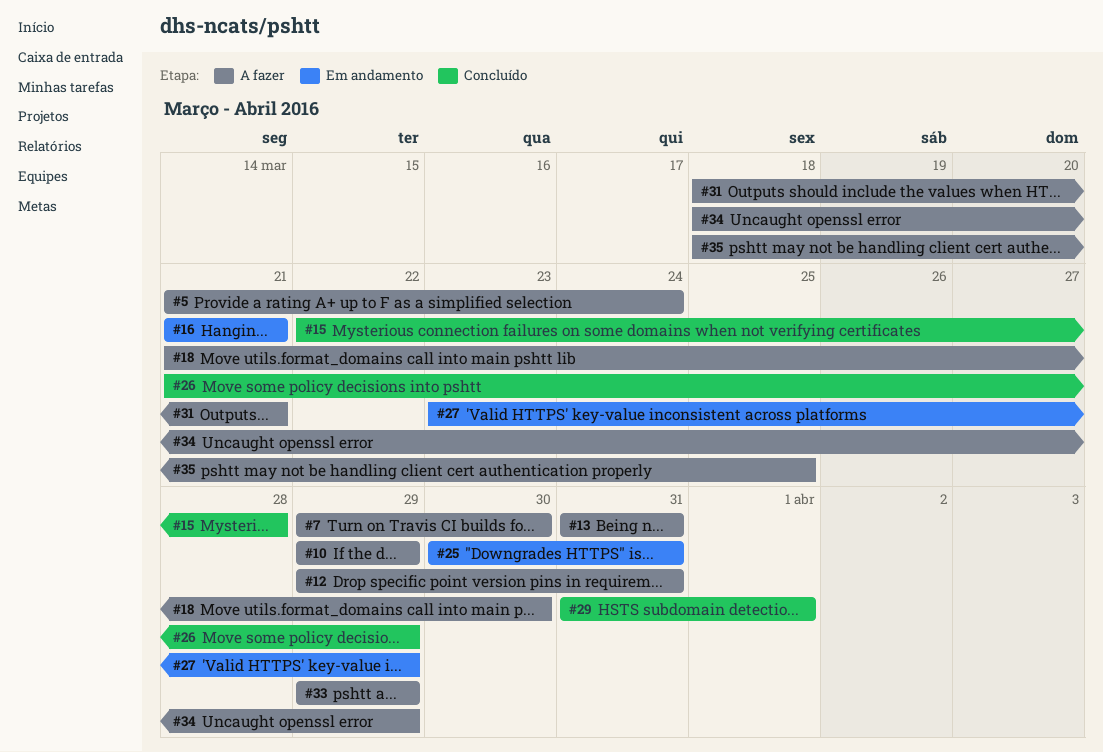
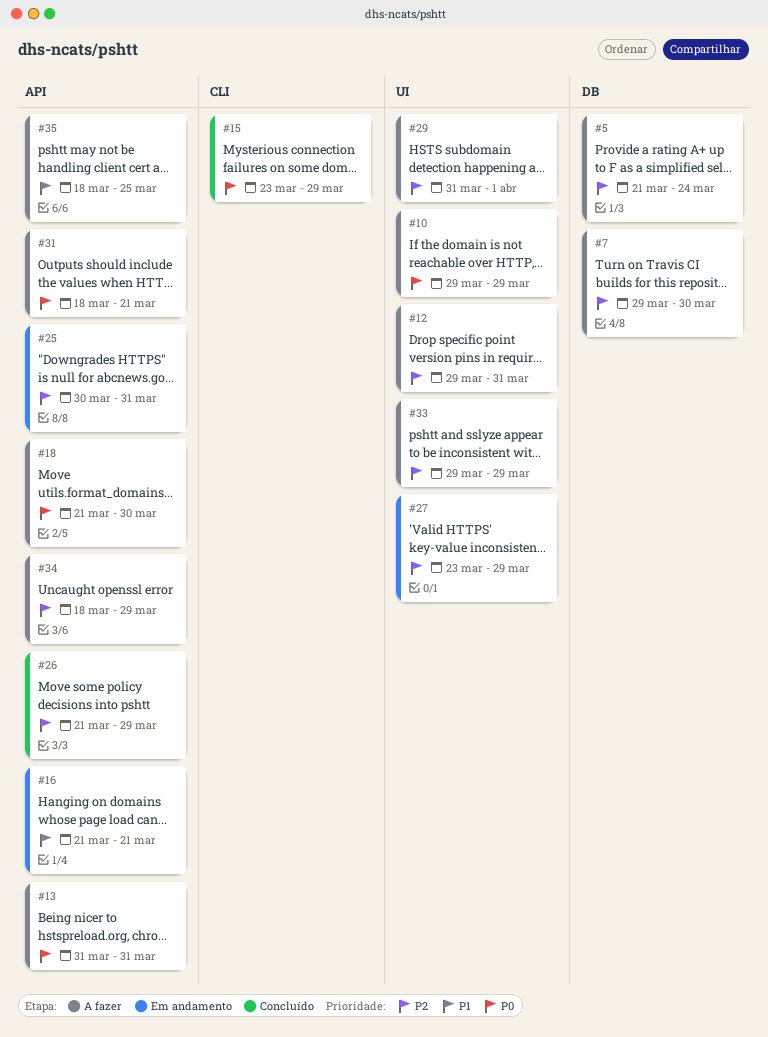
#15, start: Mar 22 -> Mar 23
#15, due: Mar 28 -> Mar 29
#29, status: Concluído -> A fazer

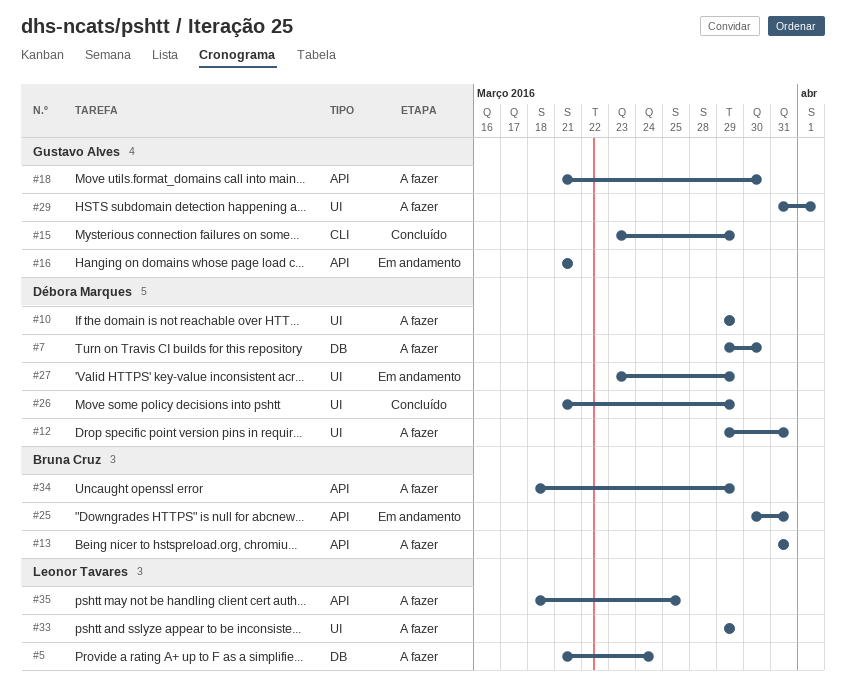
#26, label: API -> UI
#31: present -> none

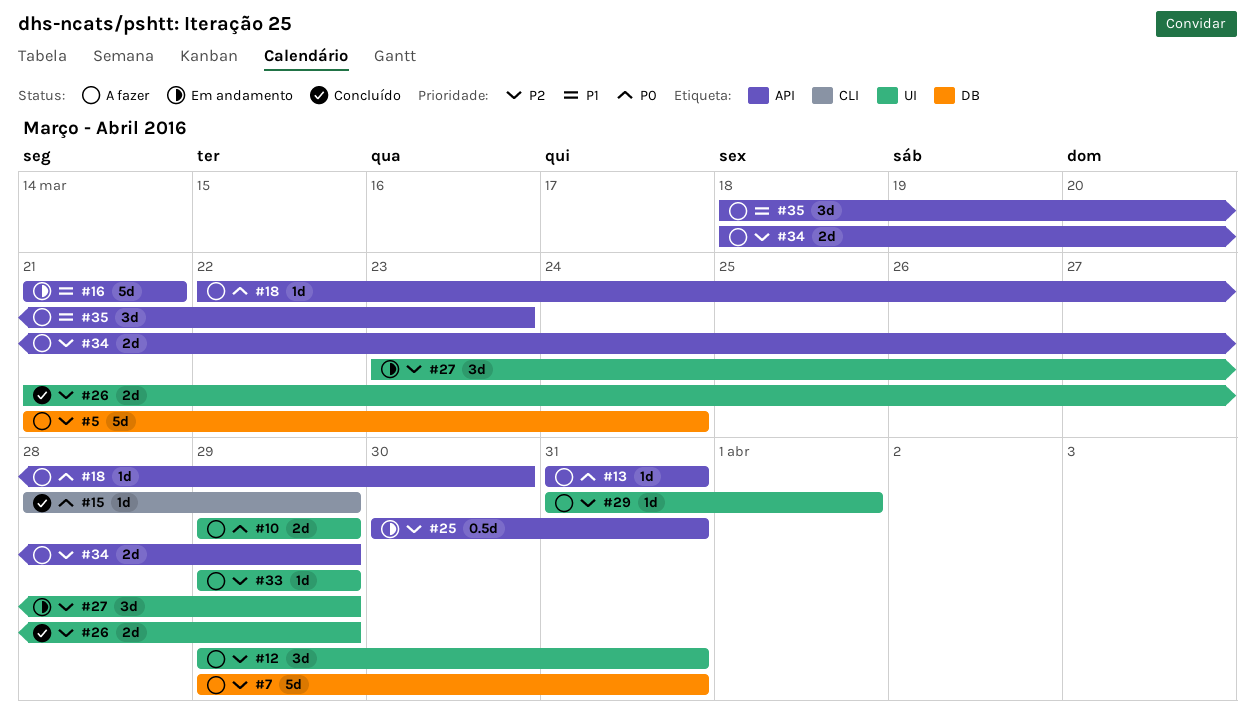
#7, due: Mar 30 -> Mar 31
#15, start: Mar 23 -> Mar 28
#18, start: Mar 21 -> Mar 22
#35, due: Mar 25 -> Mar 23

